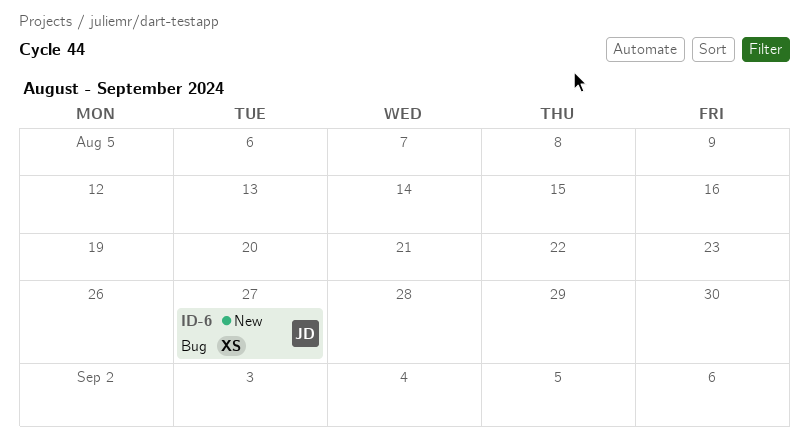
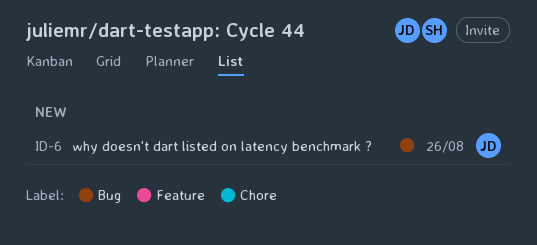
ID-6, due: Aug 27 -> Aug 26

